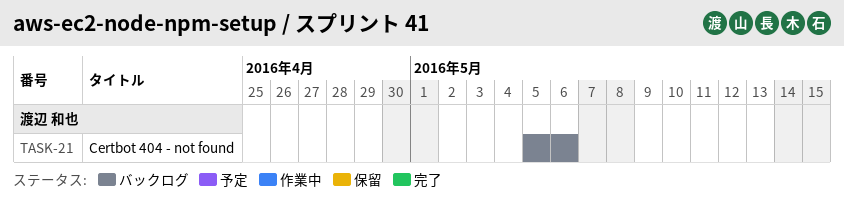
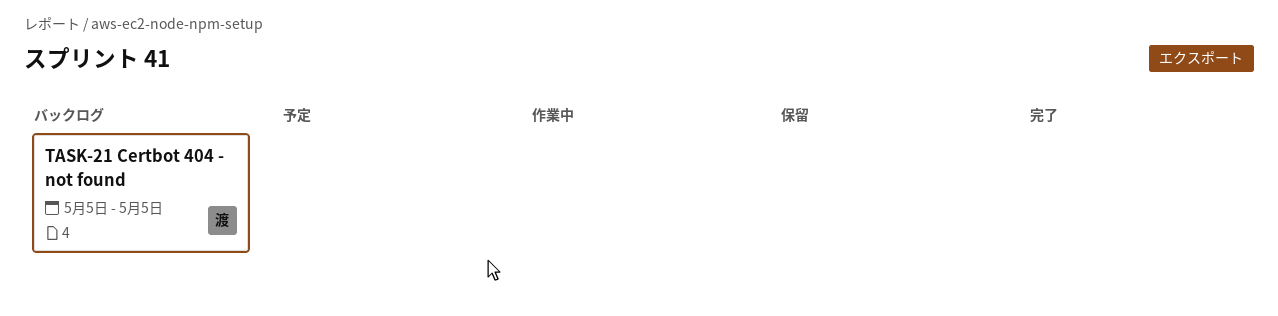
TASK-21, due: May 6 -> May 5

